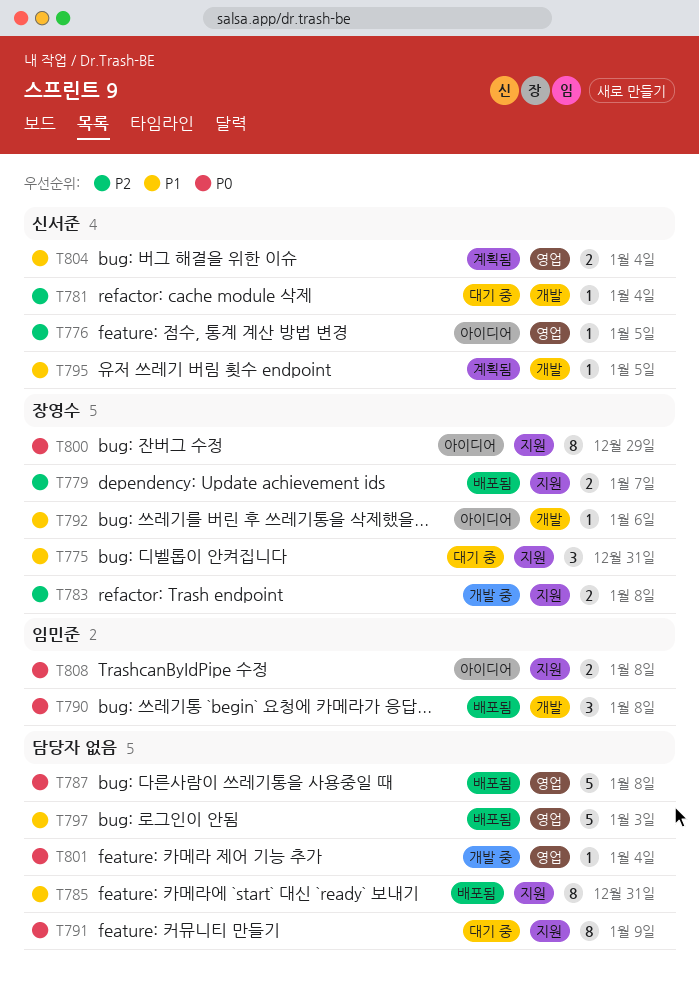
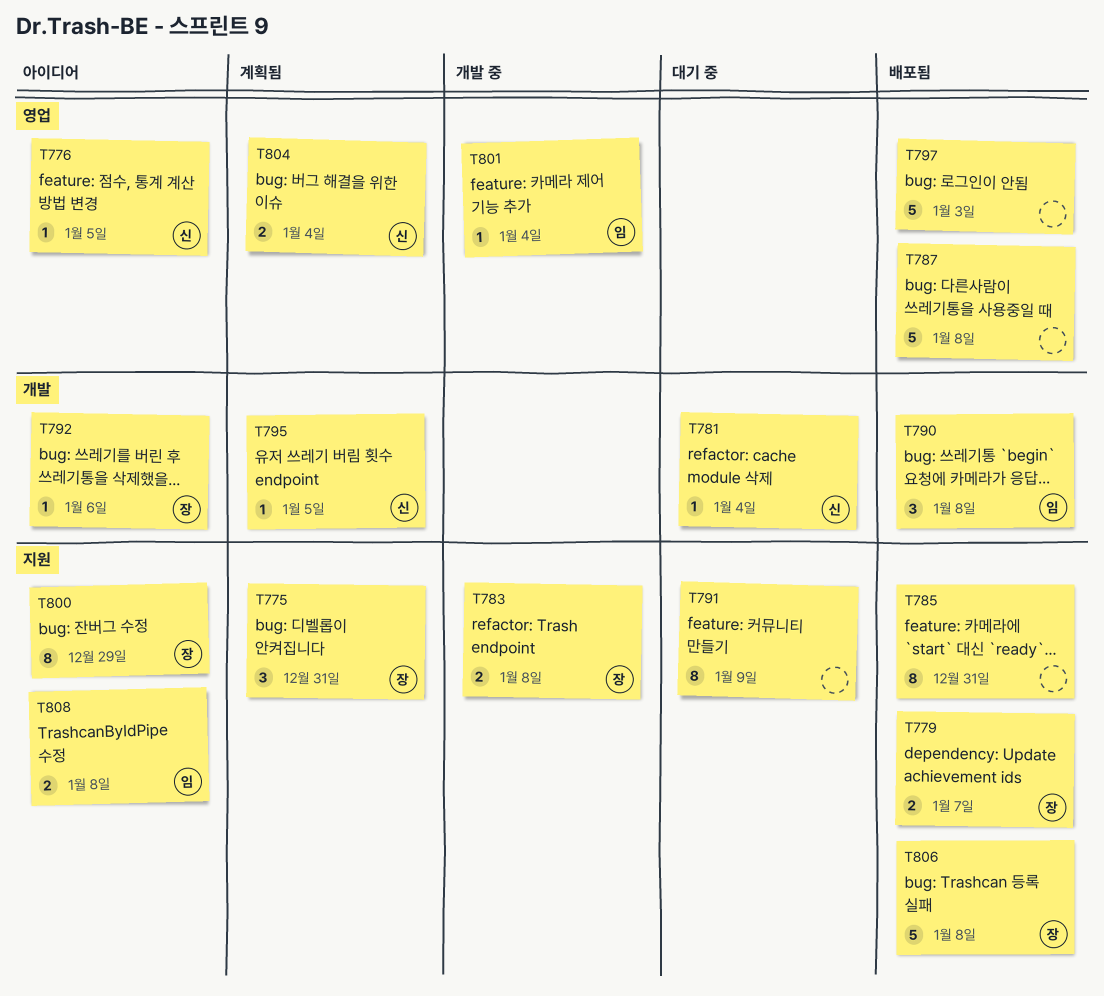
T775, status: 대기 중 -> 계획됨
T801, owner: none -> 임민준
T806: none -> present

